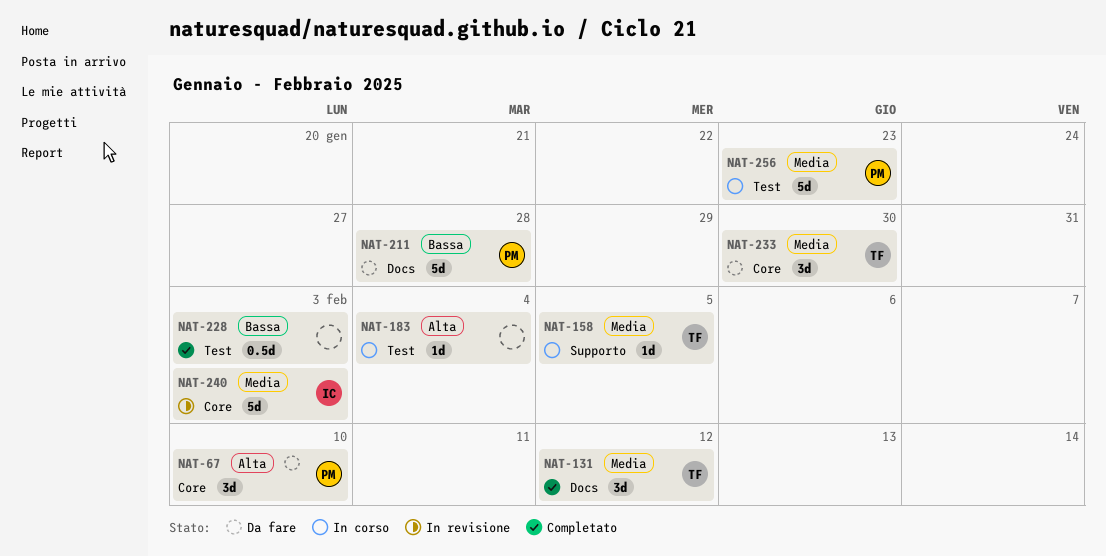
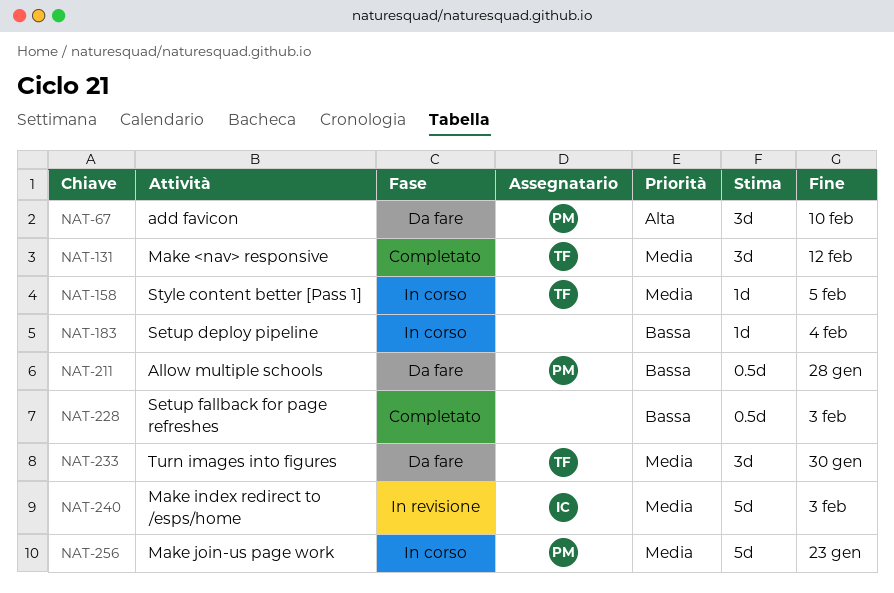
NAT-183, priority: Alta -> Bassa
NAT-211, estimate: 5d -> 0.5d

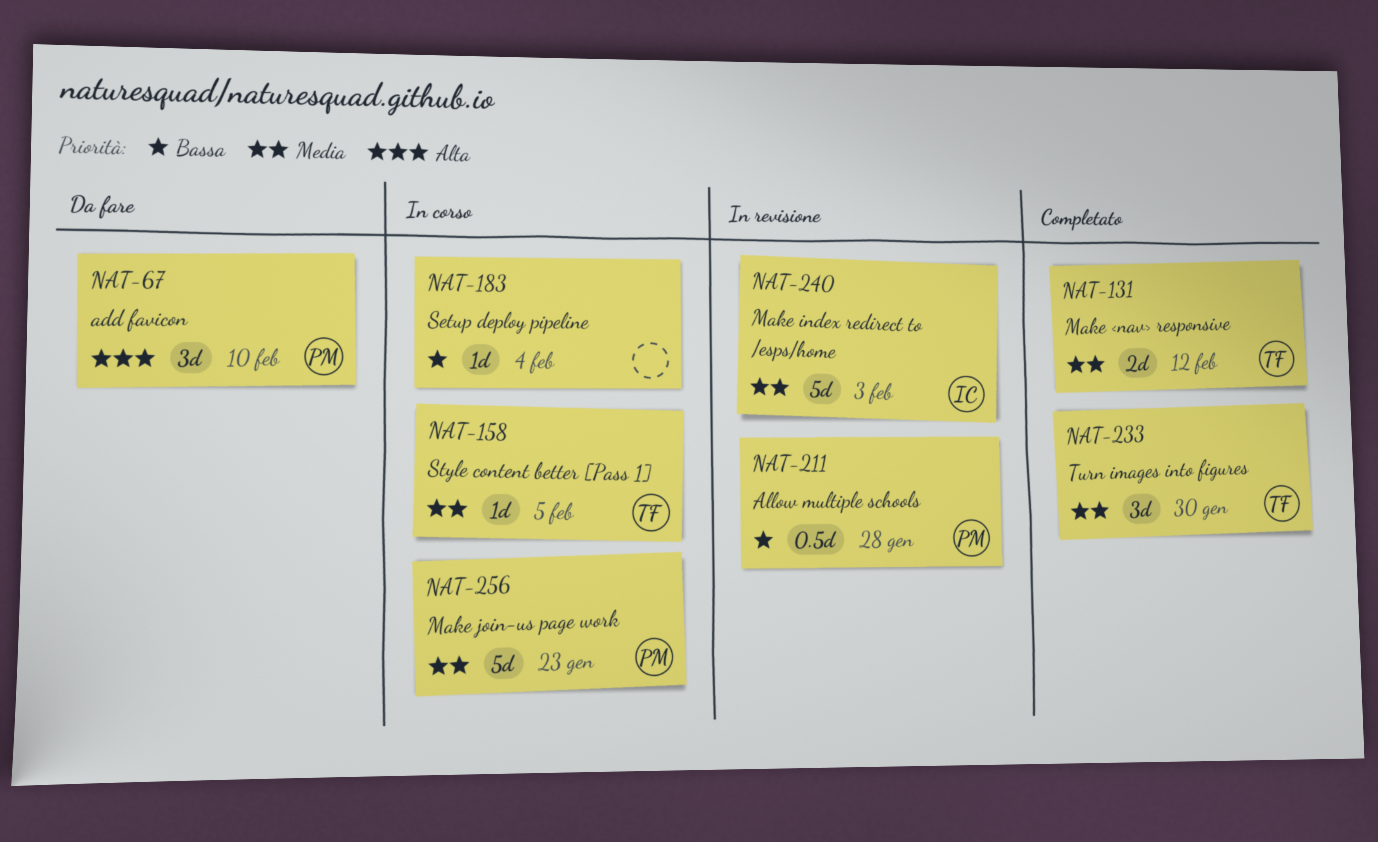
NAT-131, estimate: 3d -> 2d
NAT-211, status: Da fare -> In revisione
NAT-228: present -> none
NAT-233, status: Da fare -> Completato

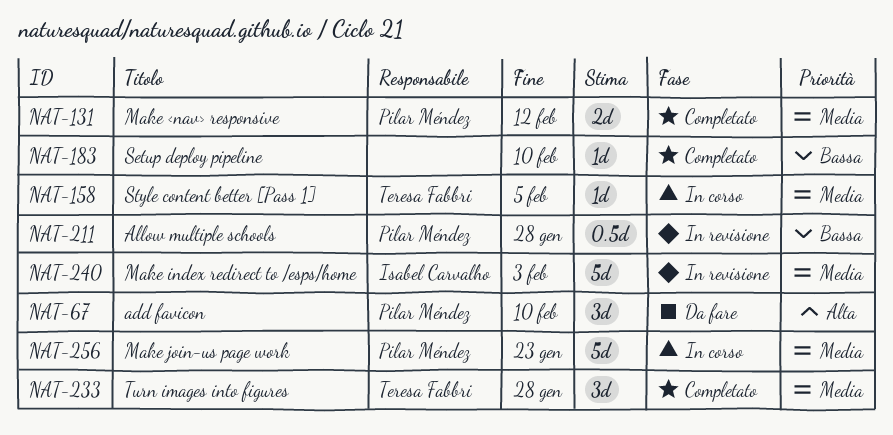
NAT-131, owner: Teresa Fabbri -> Pilar Méndez
NAT-183, status: In corso -> Completato
NAT-183, due: Feb 4 -> Feb 10
NAT-233, due: Jan 30 -> Jan 28

